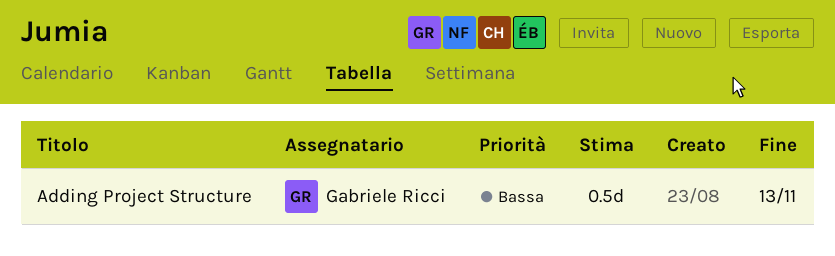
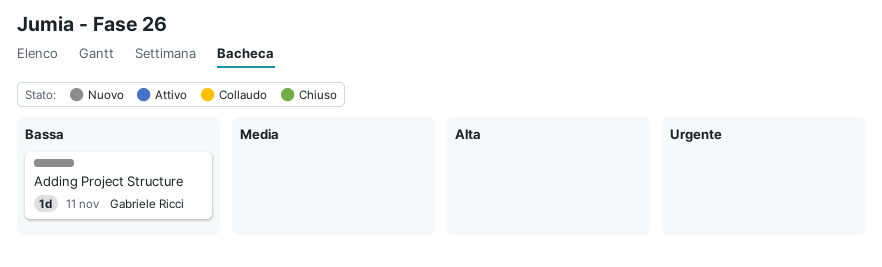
Adding Project Structure, estimate: 0.5d -> 1d
Adding Project Structure, due: Nov 13 -> Nov 11

